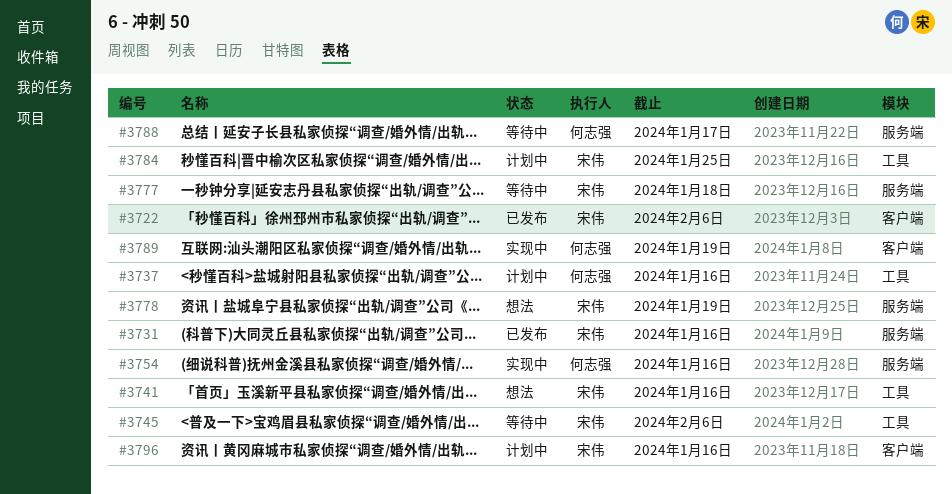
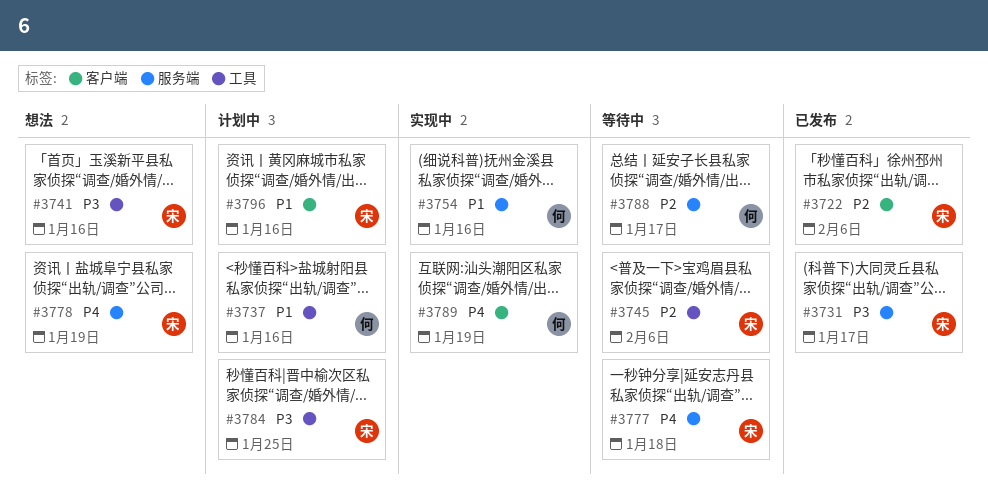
#3731, due: Jan 16 -> Jan 17

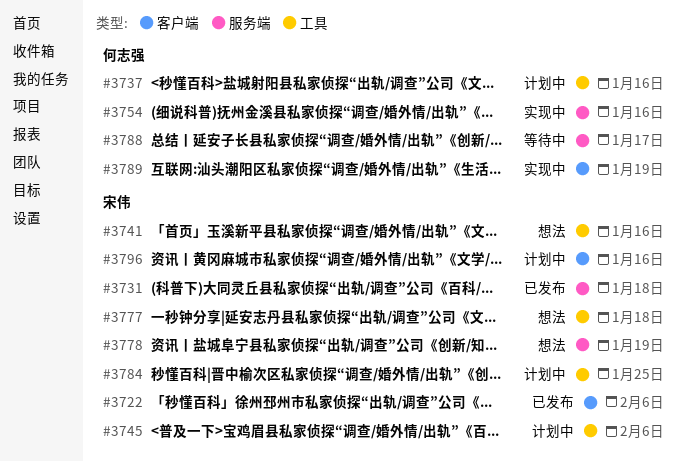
#3731, due: Jan 17 -> Jan 18
#3745, status: 等待中 -> 计划中
#3777, status: 等待中 -> 想法
#3777, label: 服务端 -> 工具

